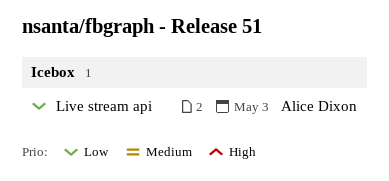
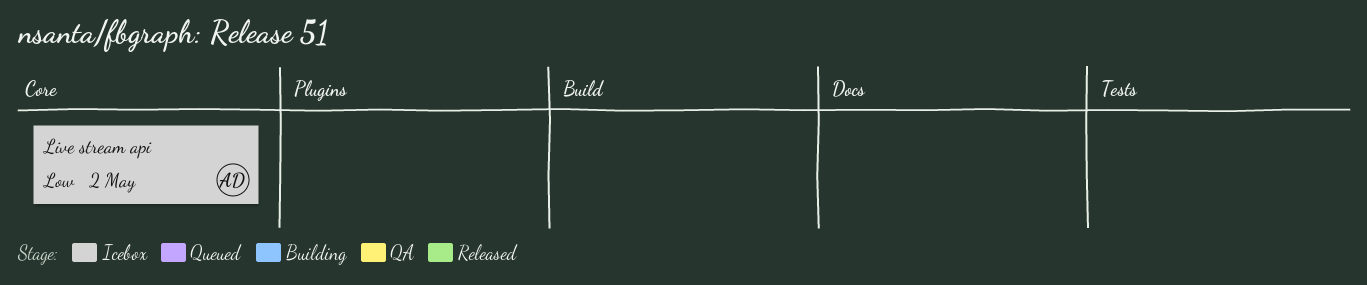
Live stream api, due: May 3 -> May 2

